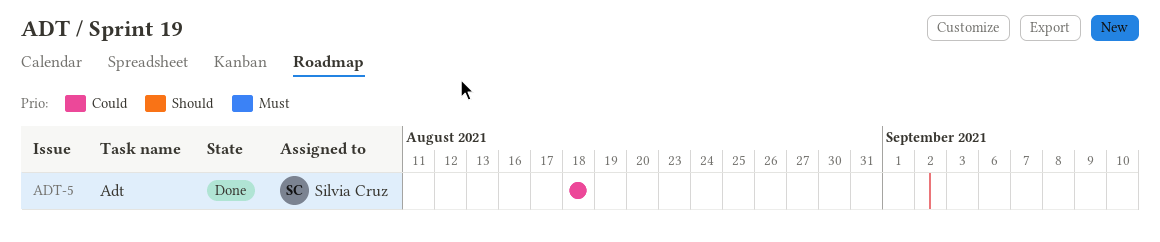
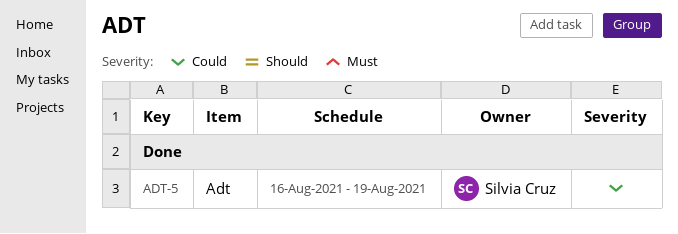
ADT-5, start: Aug 18 -> Aug 16
ADT-5, due: Aug 18 -> Aug 19

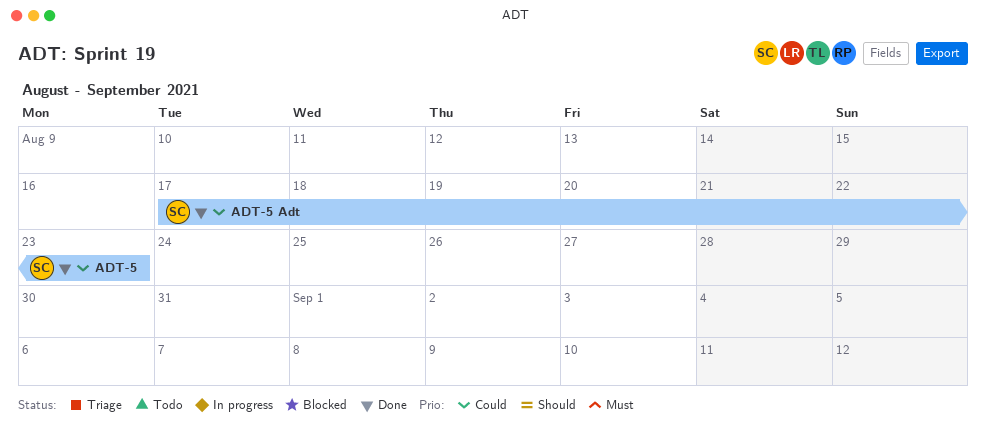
ADT-5, start: Aug 16 -> Aug 17
ADT-5, due: Aug 19 -> Aug 23

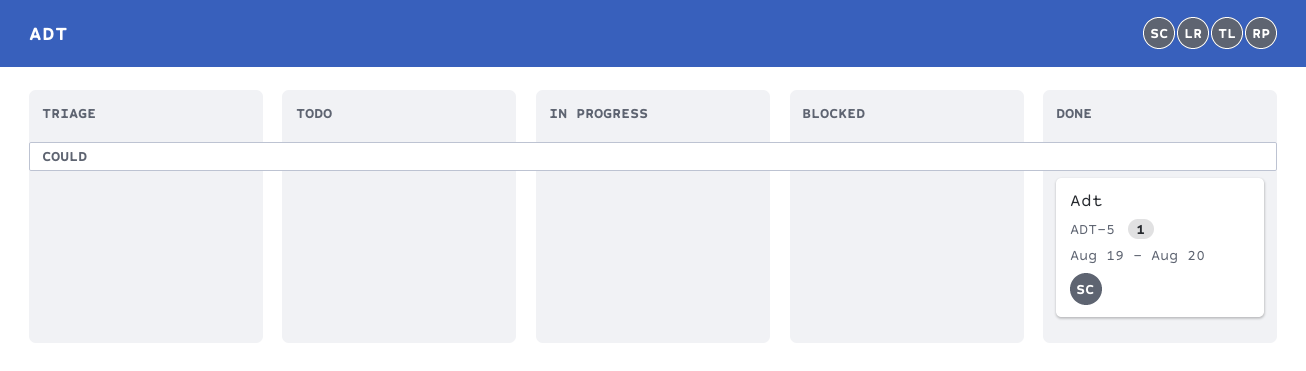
ADT-5, start: Aug 17 -> Aug 19
ADT-5, due: Aug 23 -> Aug 20

